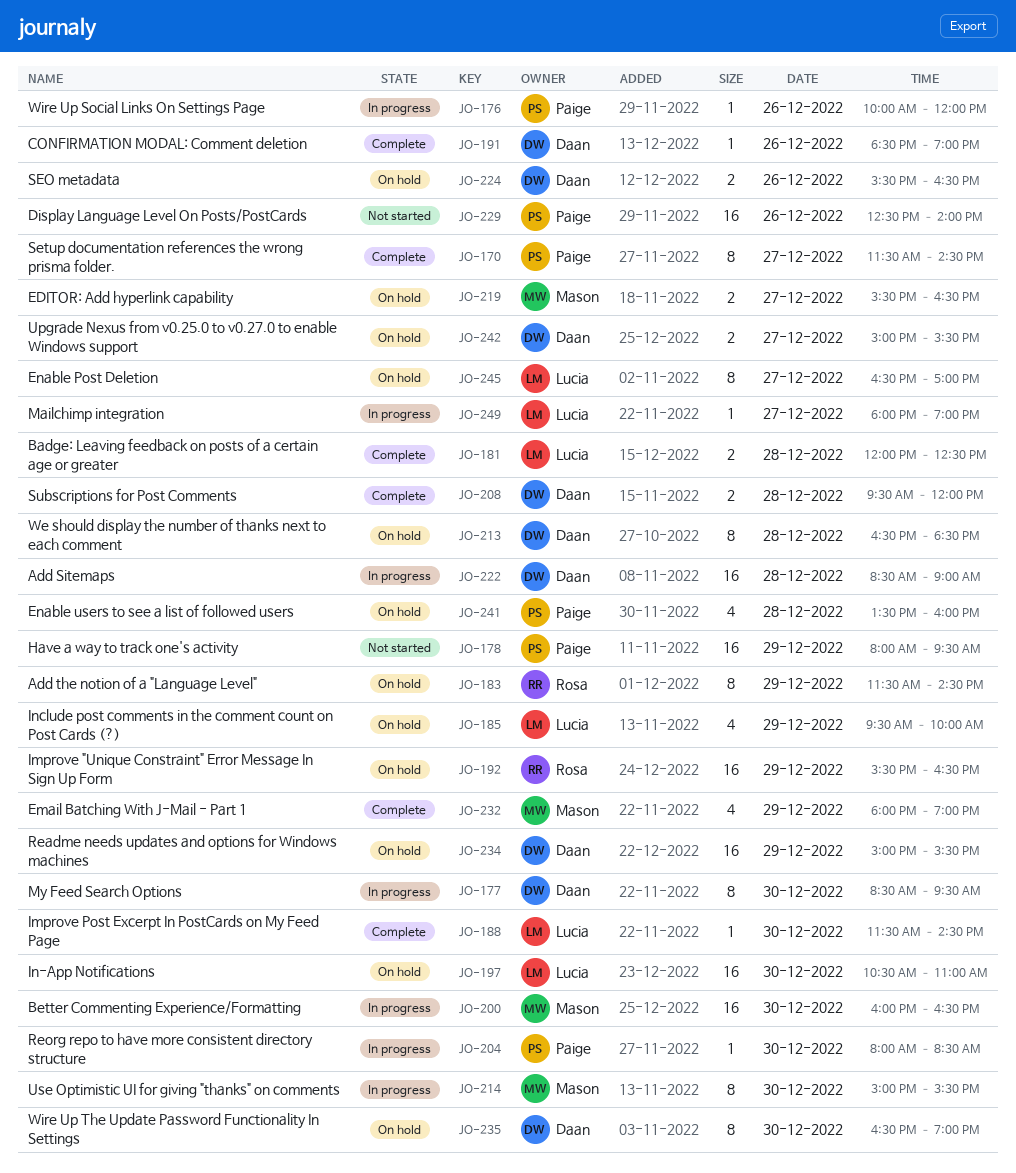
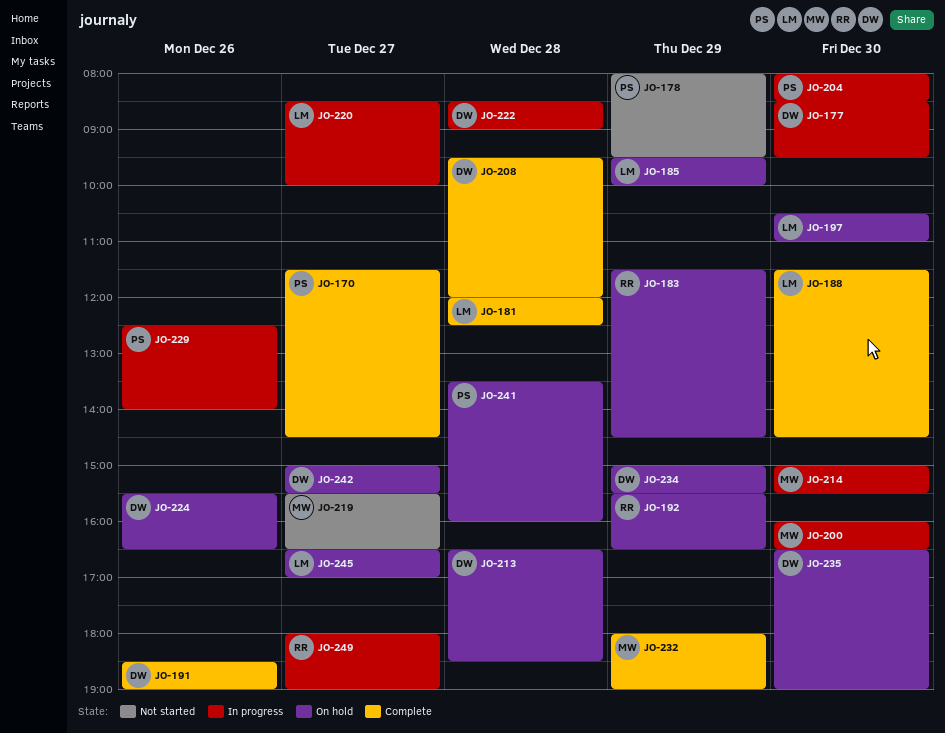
JO-176: present -> none
JO-219, status: On hold -> Not started
JO-220: none -> present
JO-229, status: Not started -> In progress
JO-249, owner: Lucia -> Rosa

